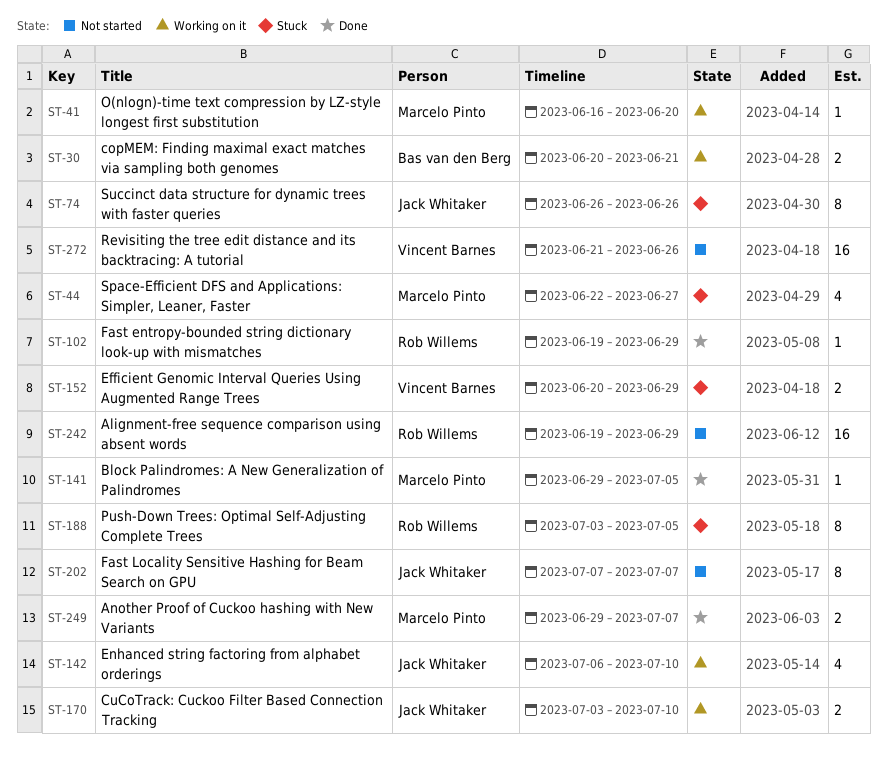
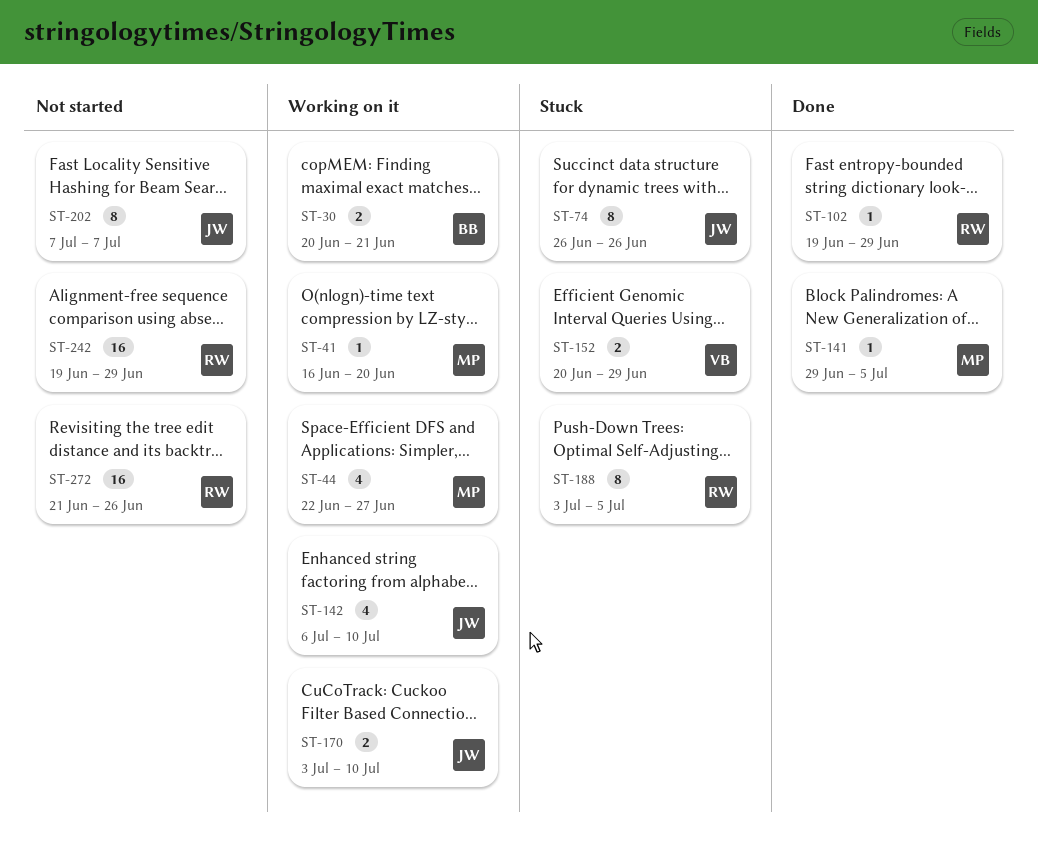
ST-44, status: Stuck -> Working on it
ST-249: present -> none
ST-272, owner: Vincent Barnes -> Rob Willems

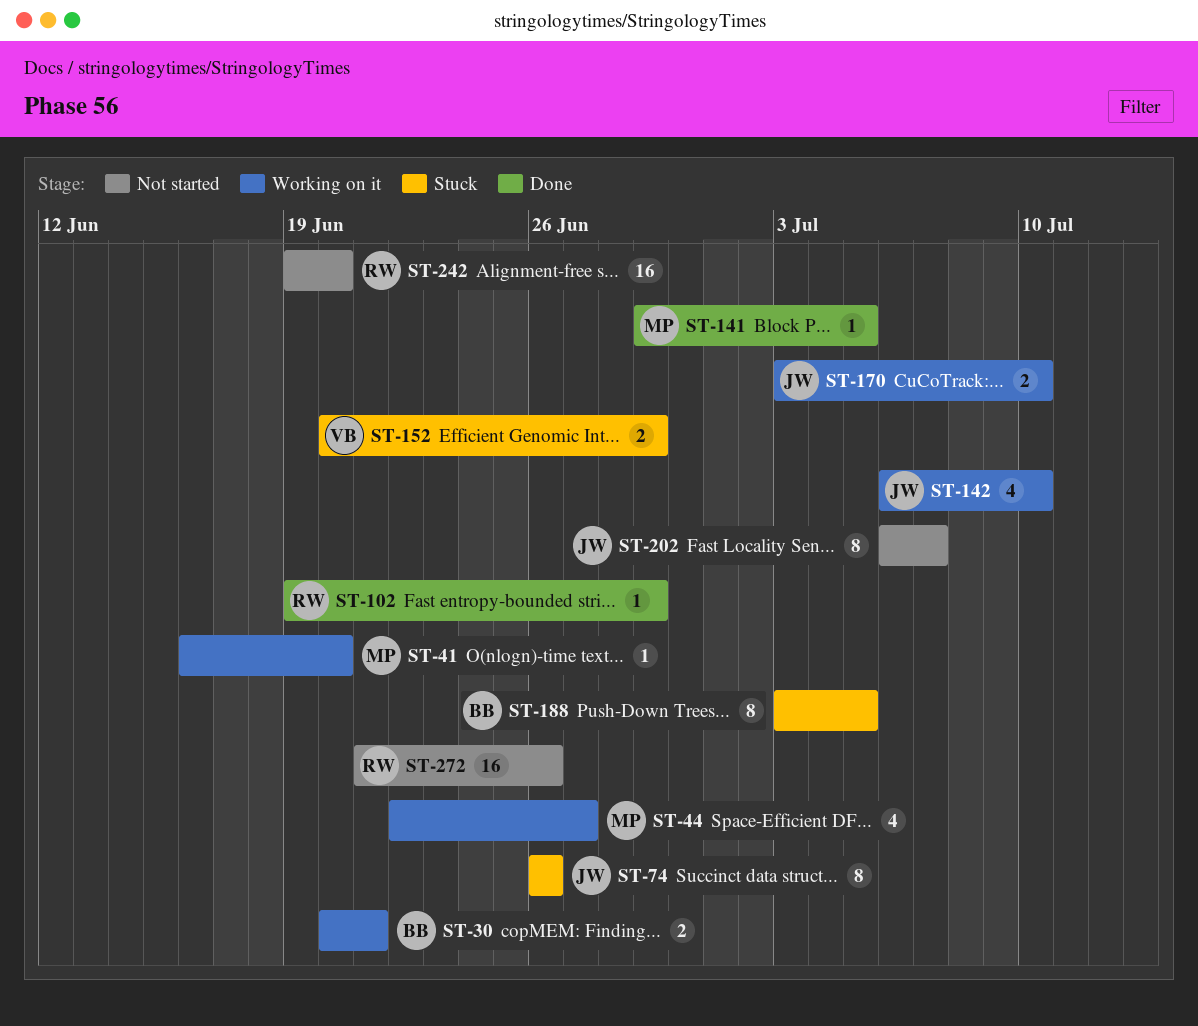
ST-188, owner: RW -> BB
ST-202, start: Jul 7 -> Jul 6
ST-242, due: Jun 29 -> Jun 20

